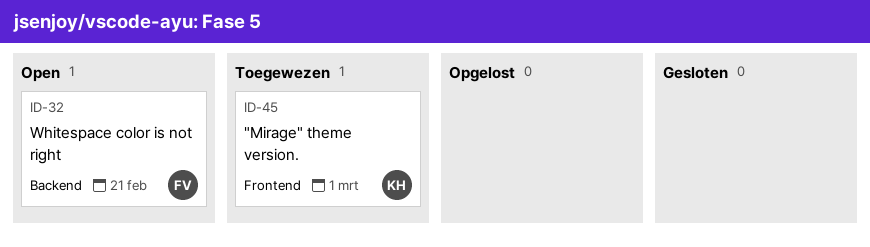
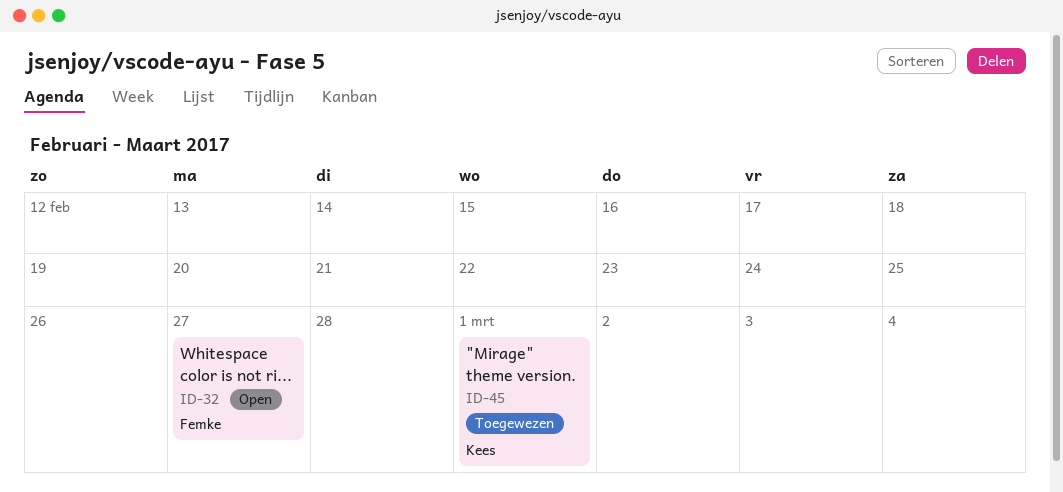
ID-32, due: Feb 21 -> Feb 27

